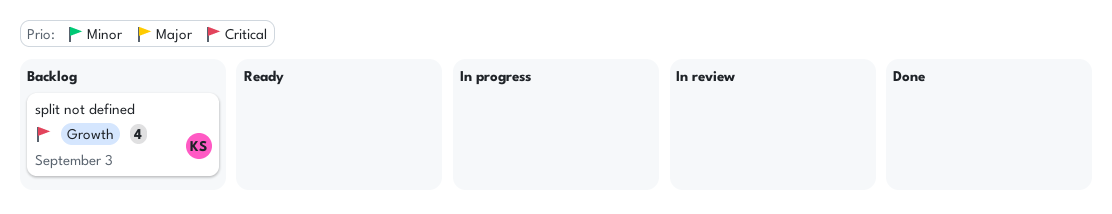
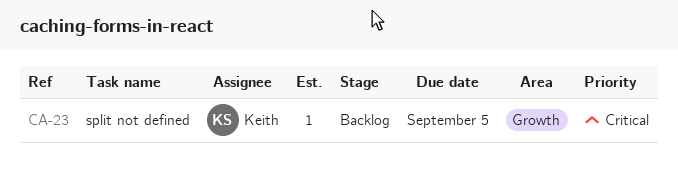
split not defined, estimate: 4 -> 1
split not defined, due: Sep 3 -> Sep 5

